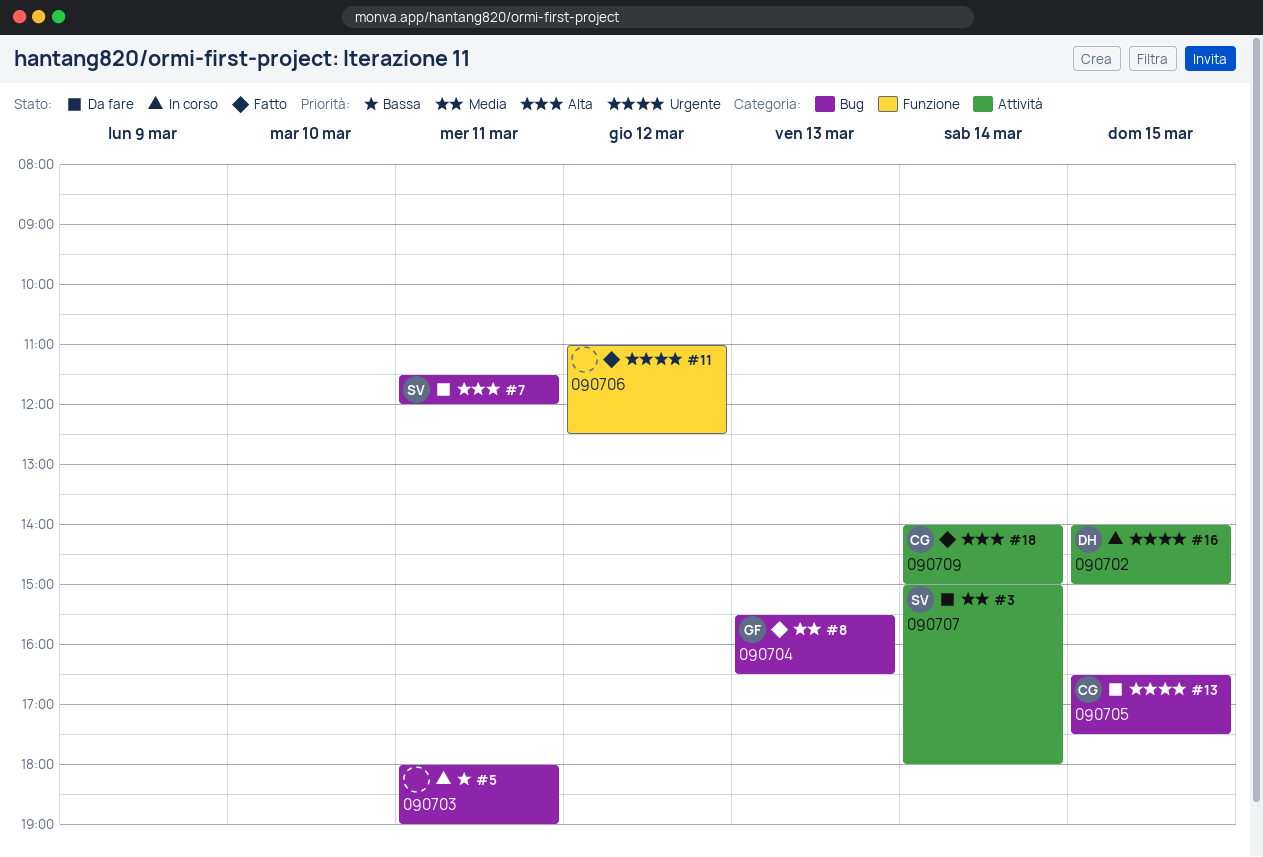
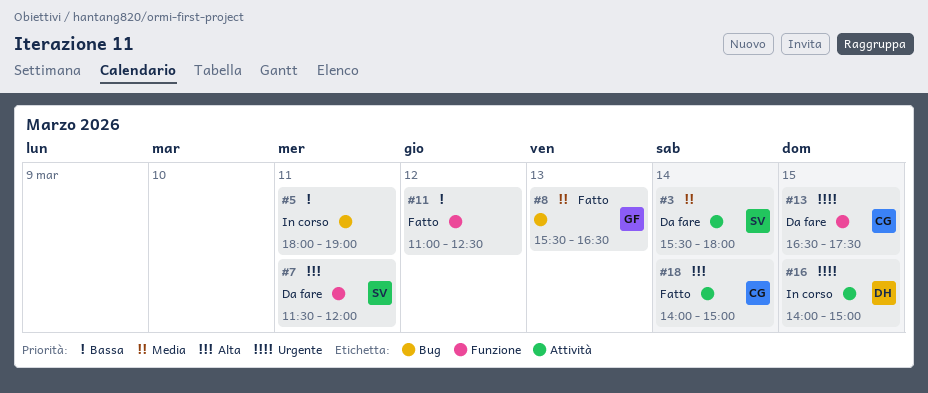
#3, begins: 15:00 -> 15:30
#7, label: Bug -> Funzione
#11, priority: Urgente -> Bassa
#13, label: Bug -> Funzione

